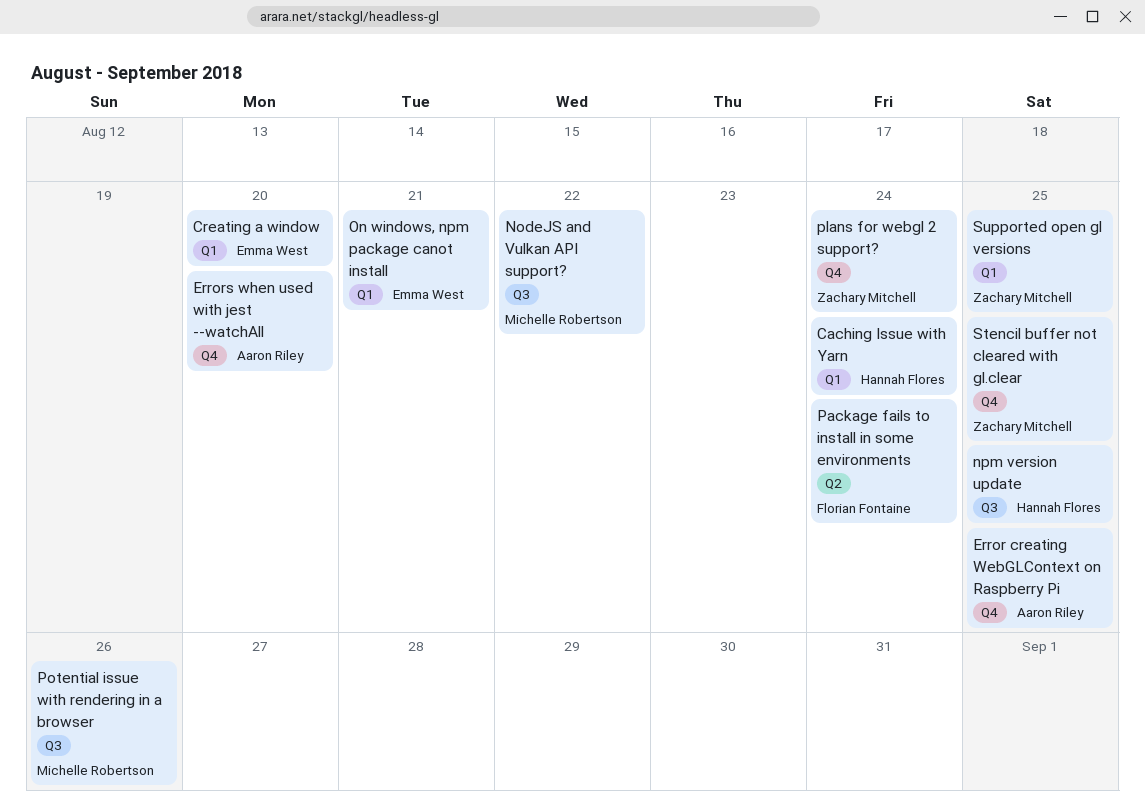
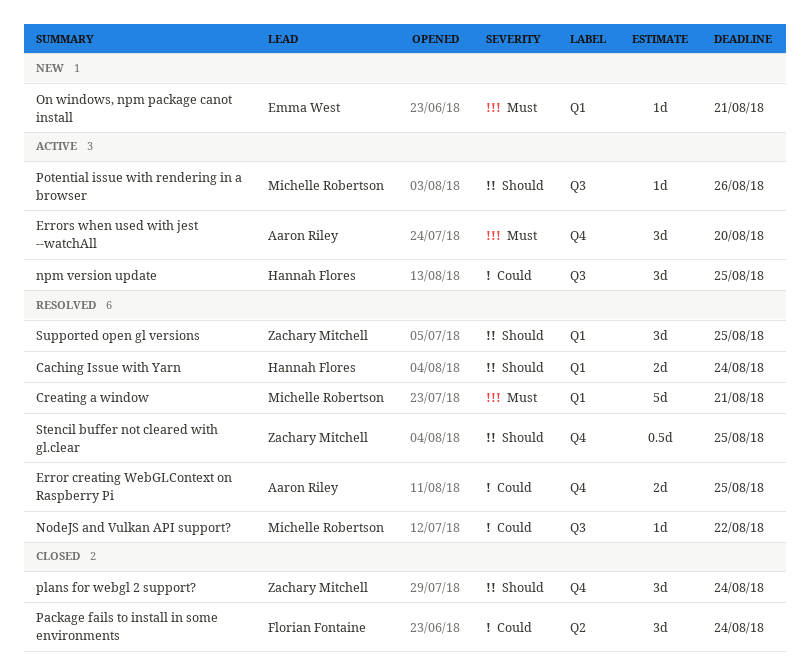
Creating a window, owner: Emma West -> Michelle Robertson
Creating a window, due: Aug 20 -> Aug 21

